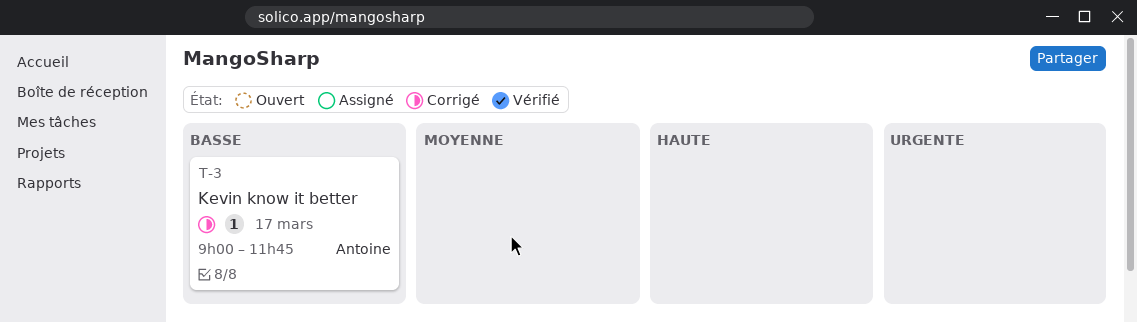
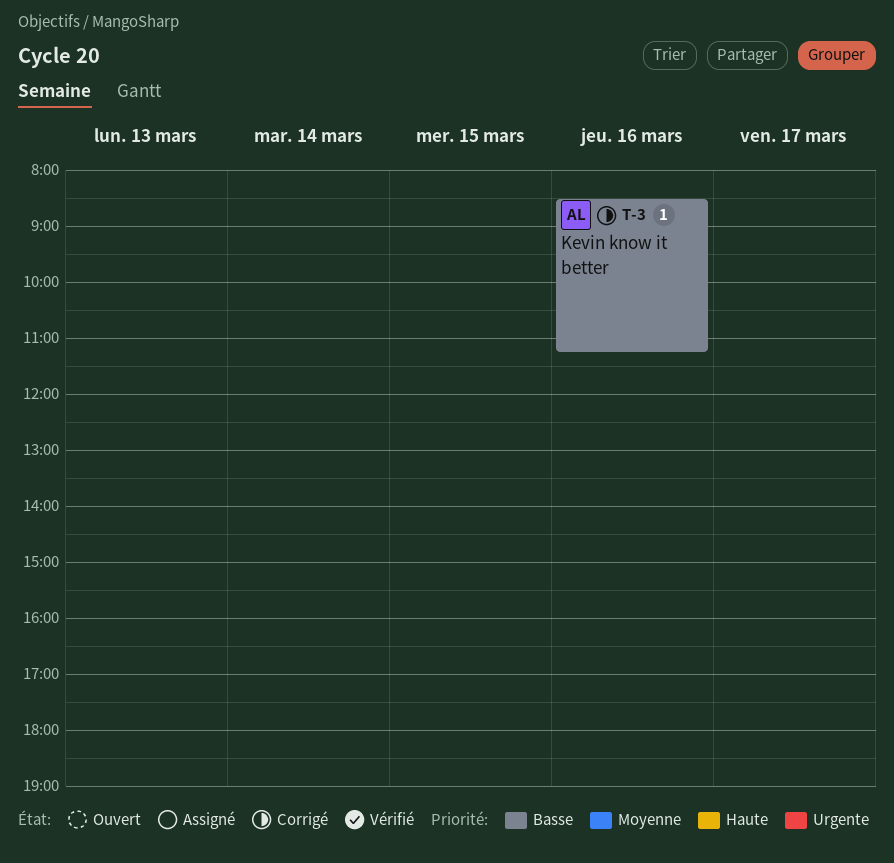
T-3, day: Mar 17 -> Mar 16
T-3, begins: 09:00 -> 08:30
T-3, ends: 11:45 -> 11:15

